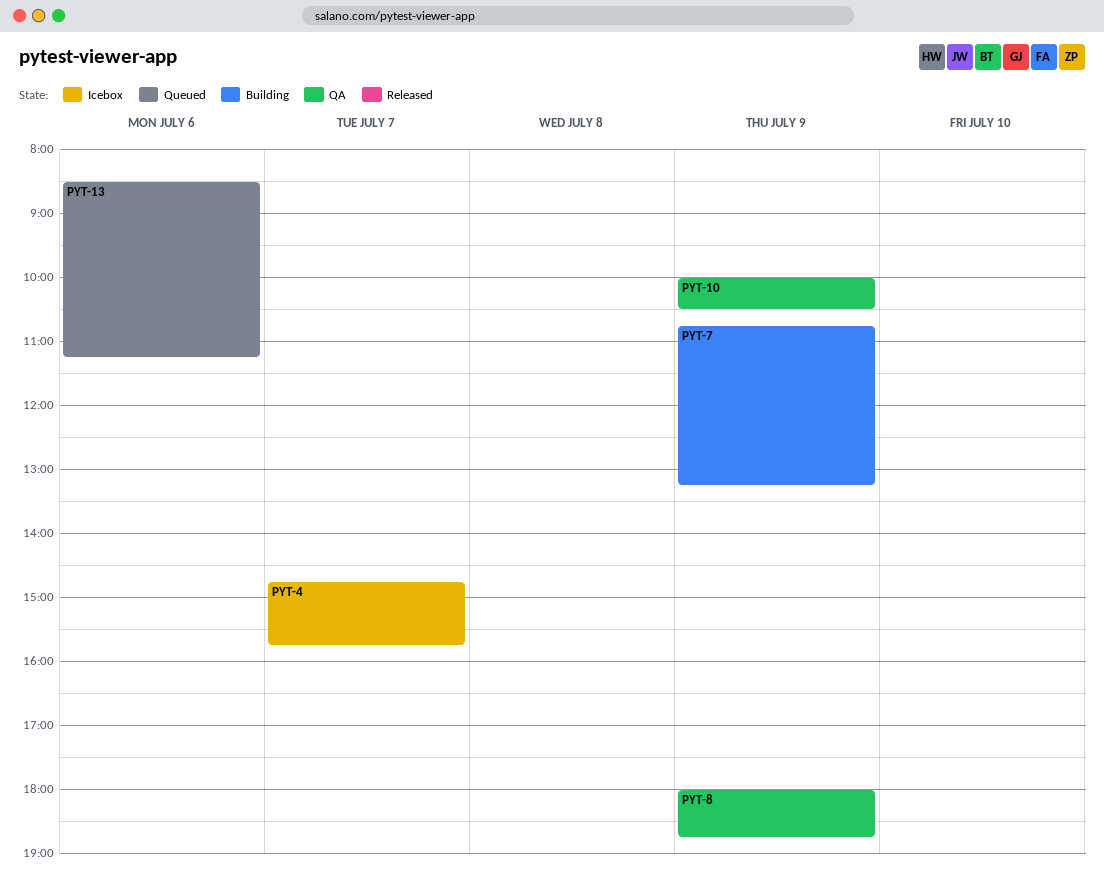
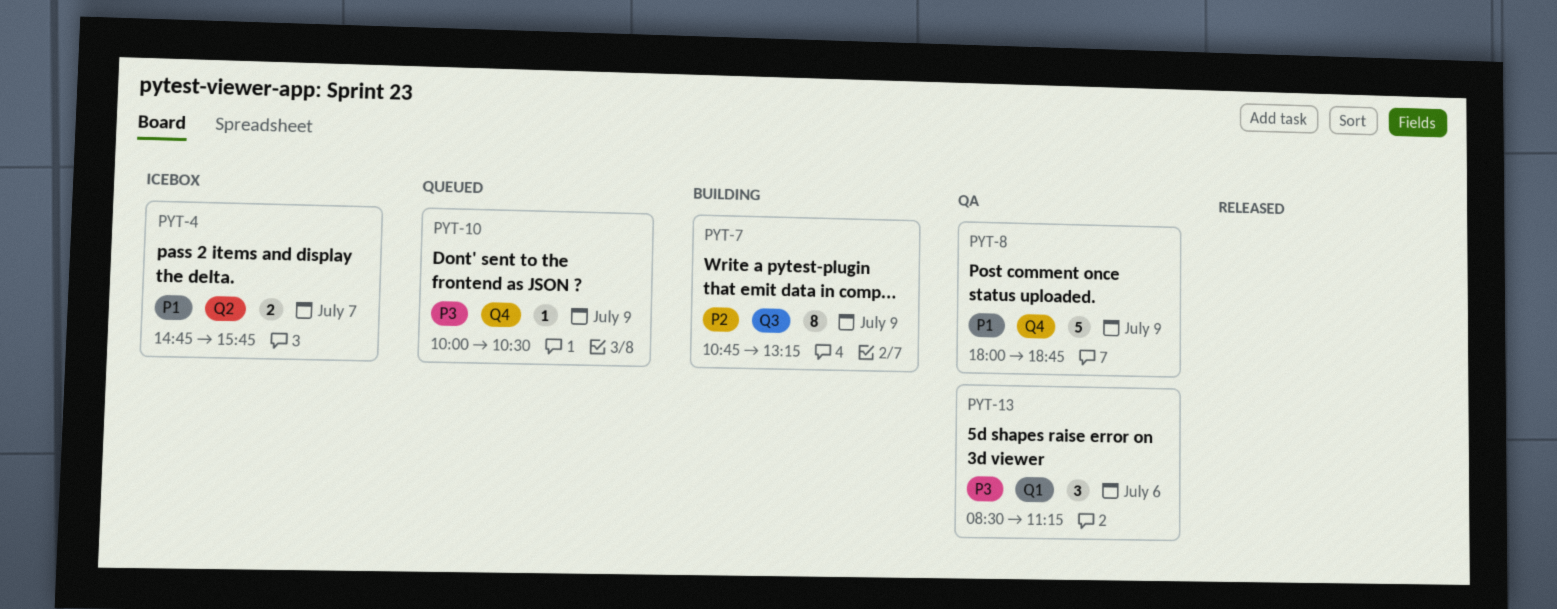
PYT-10, status: QA -> Queued
PYT-13, status: Queued -> QA

